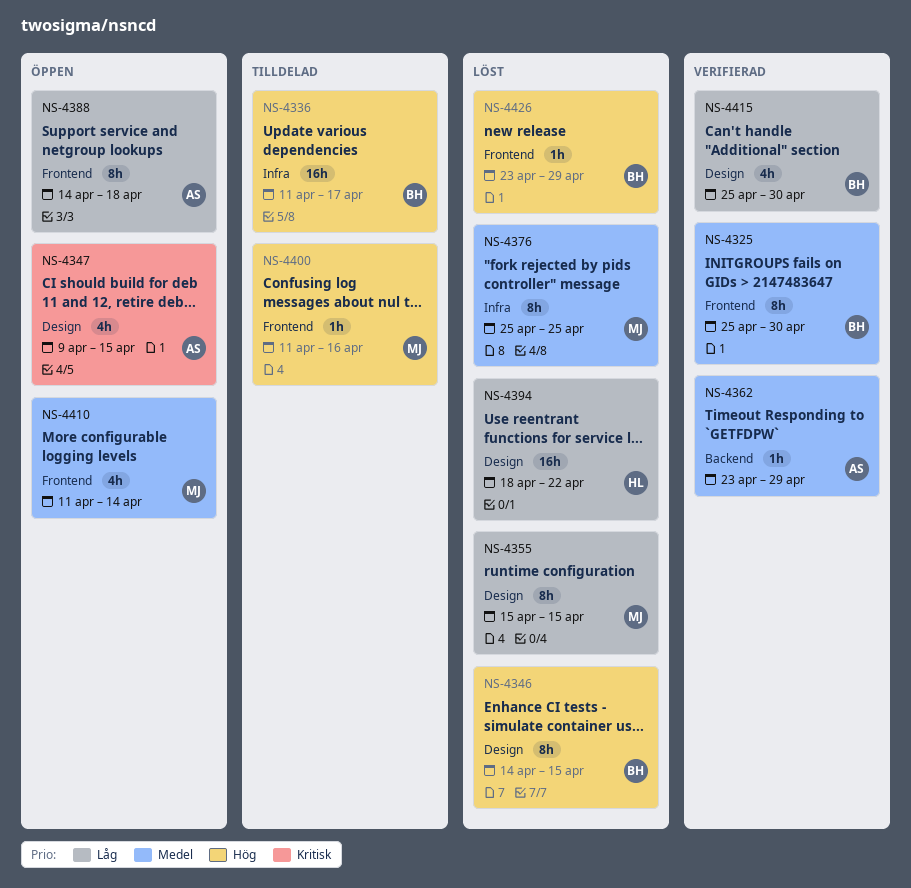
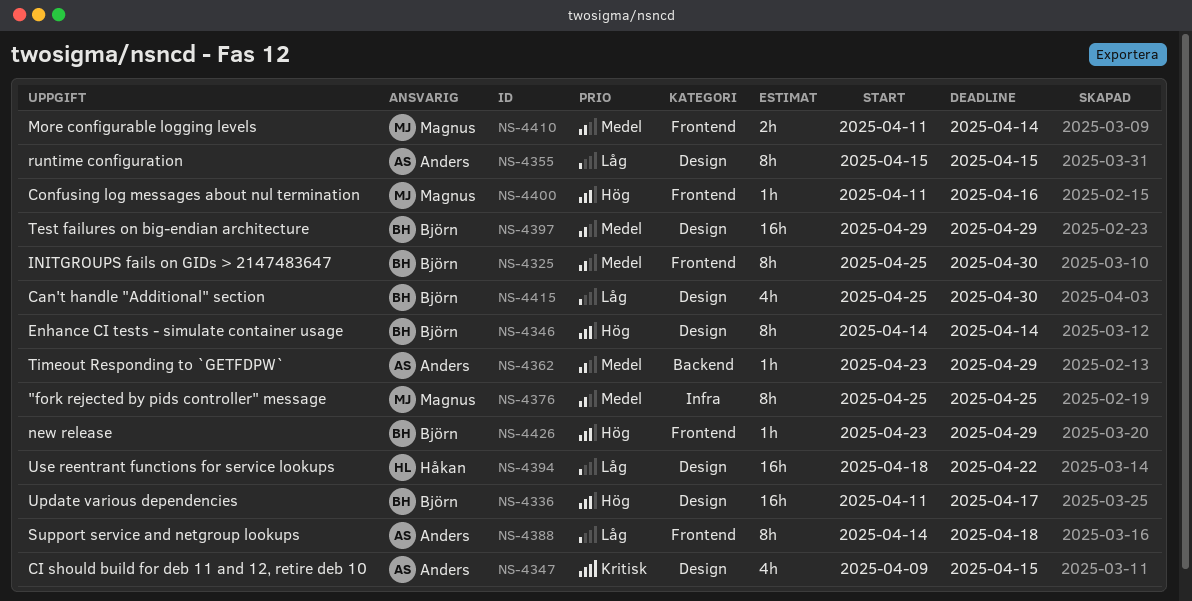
NS-4336, label: Infra -> Design
NS-4346, due: Apr 15 -> Apr 14
NS-4355, owner: Magnus -> Anders
NS-4397: none -> present
NS-4410, estimate: 4h -> 2h

